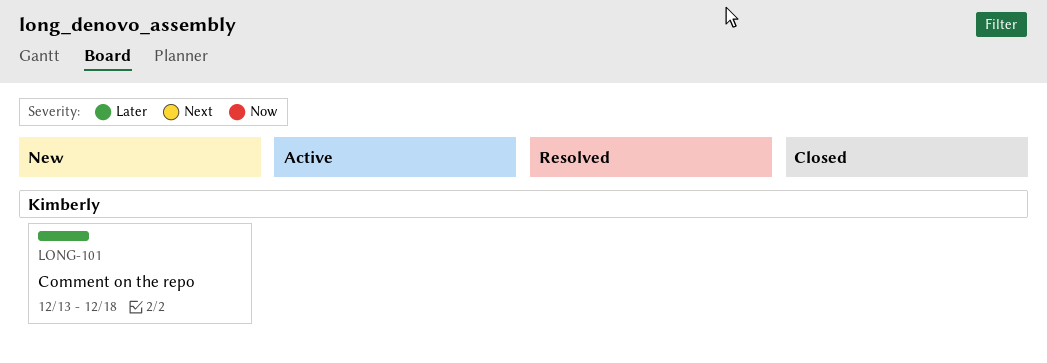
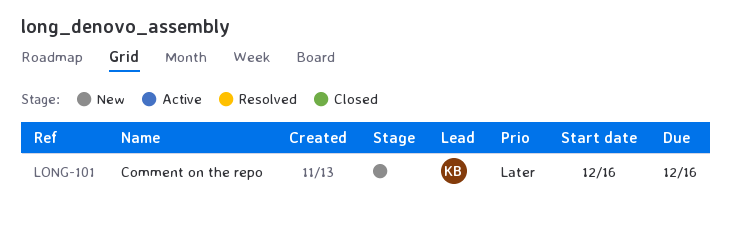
LONG-101, start: Dec 13 -> Dec 16
LONG-101, due: Dec 18 -> Dec 16

